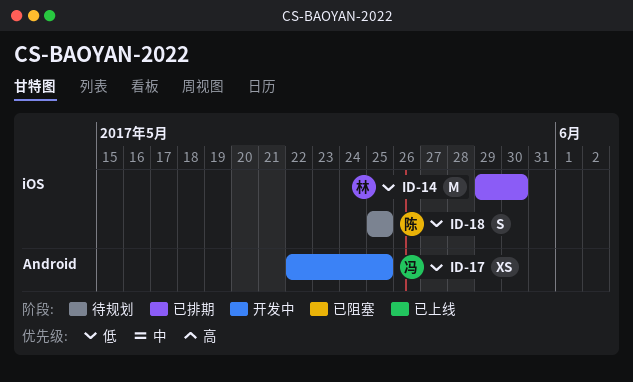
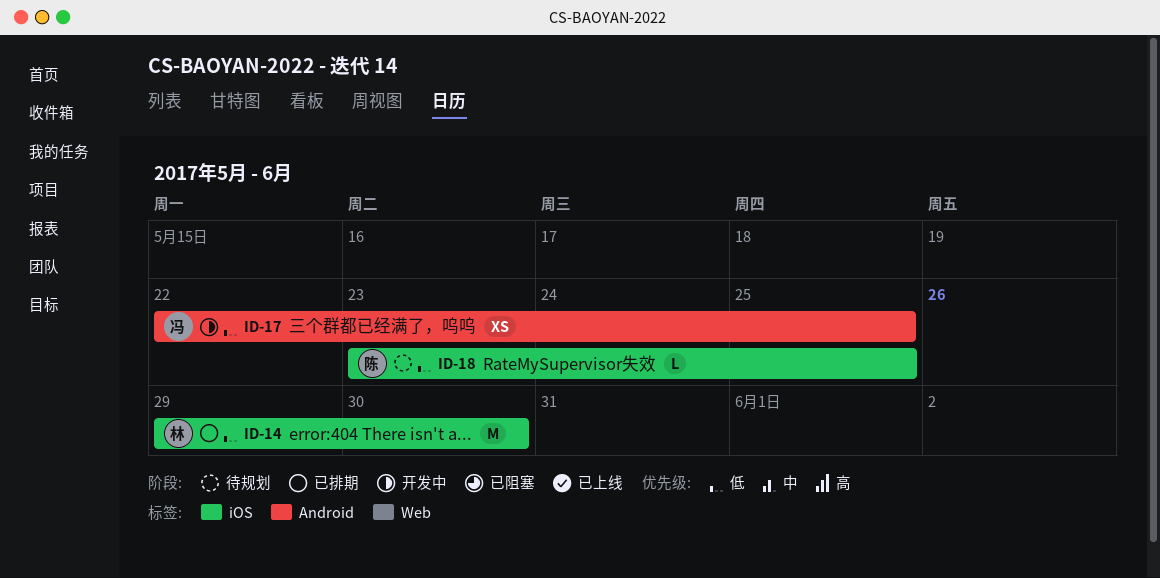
ID-18, estimate: S -> L
ID-18, start: May 25 -> May 23

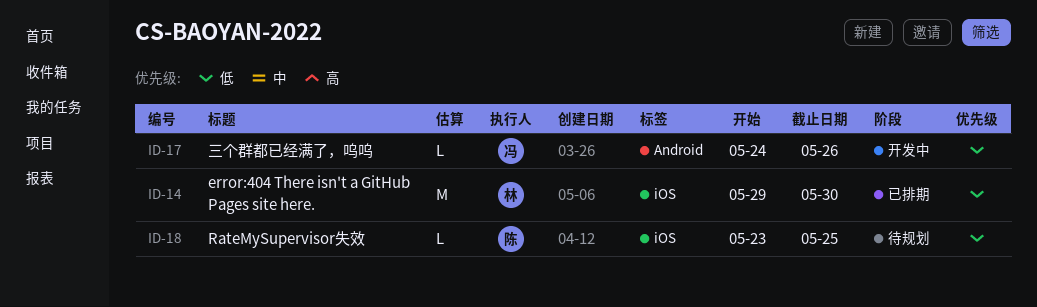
ID-17, estimate: XS -> L
ID-17, start: May 22 -> May 24
ID-17, due: May 25 -> May 26

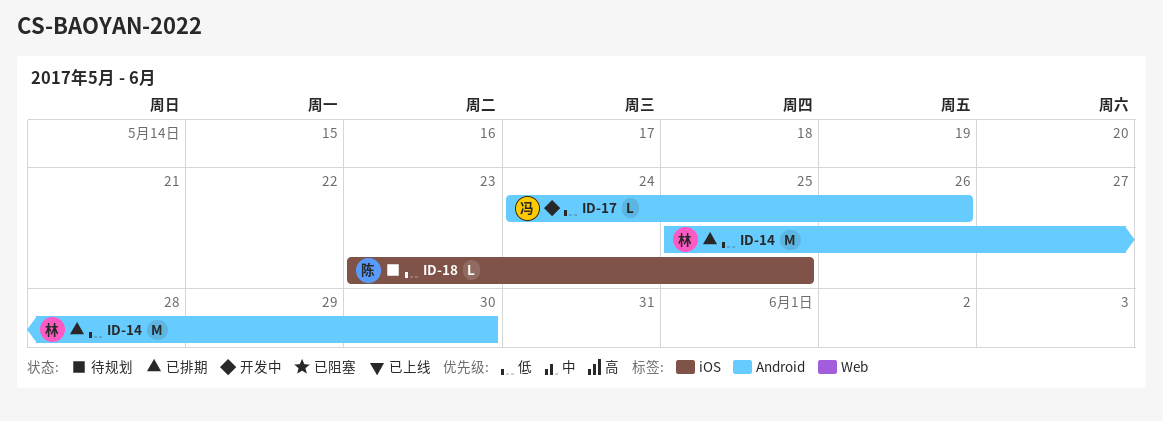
ID-14, label: iOS -> Android
ID-14, start: May 29 -> May 25

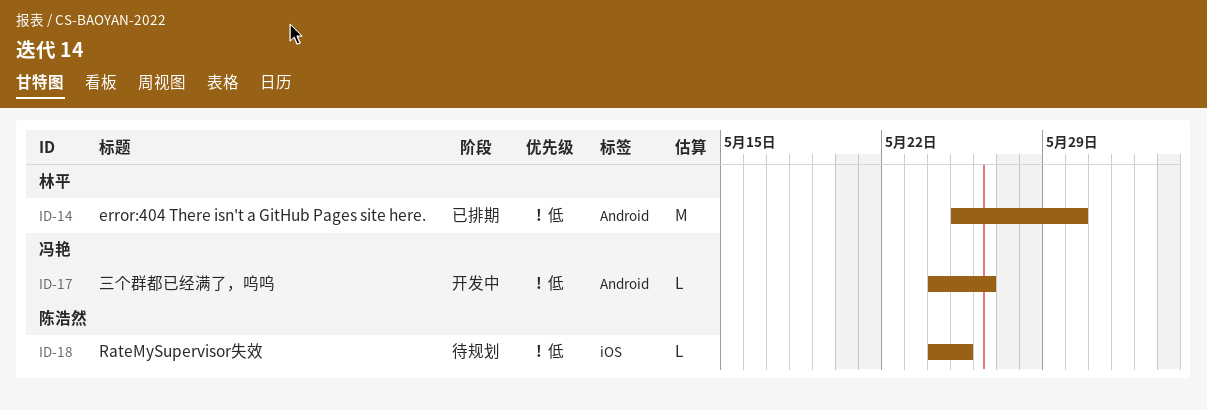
ID-18, start: May 23 -> May 24

